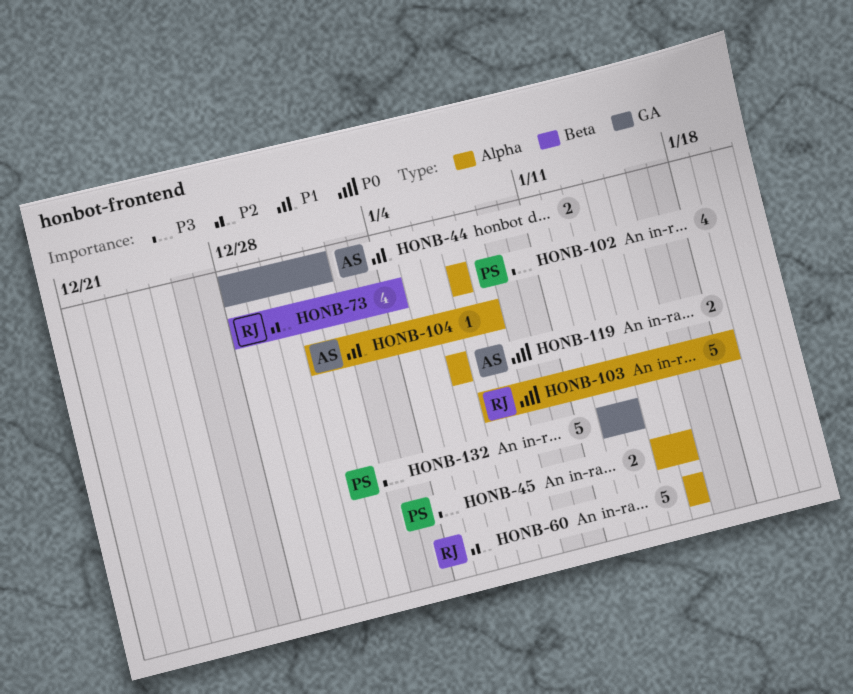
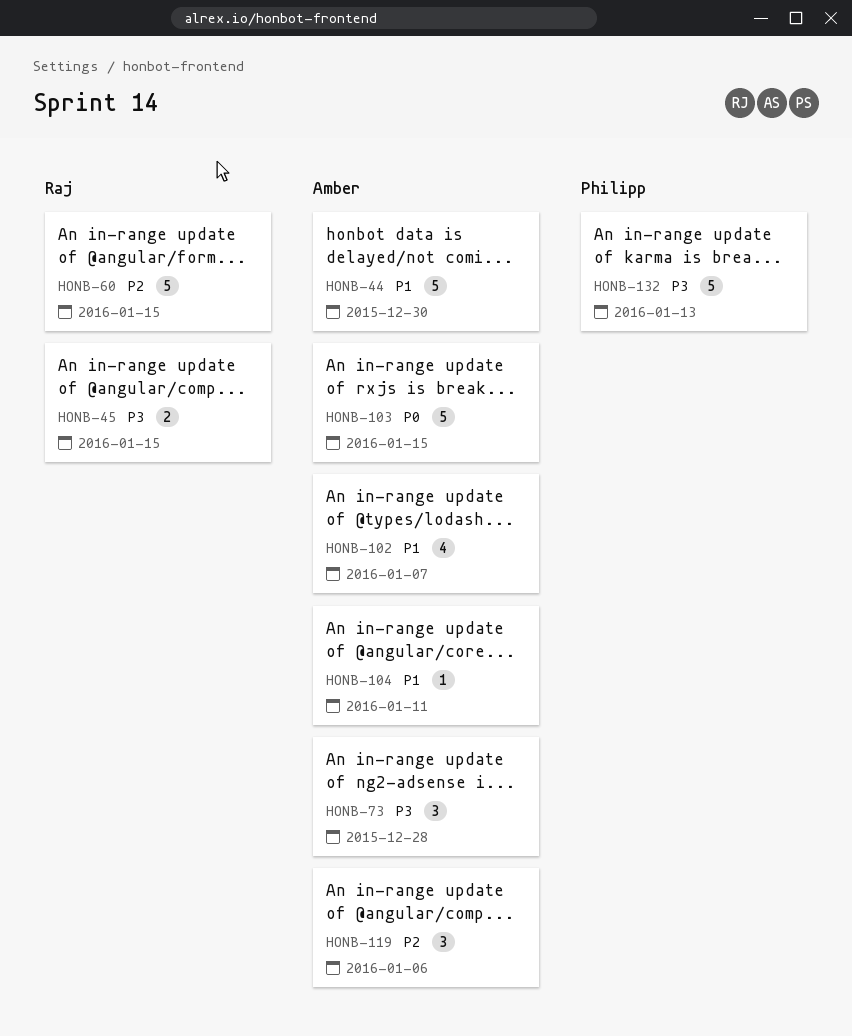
HONB-44, estimate: 2 -> 5
HONB-44, due: Jan 1 -> Dec 30
HONB-45, owner: Philipp -> Raj
HONB-73, owner: Raj -> Amber
HONB-73, priority: P2 -> P3
HONB-73, estimate: 4 -> 3
HONB-73, due: Jan 4 -> Dec 28
HONB-102, owner: Philipp -> Amber
HONB-102, priority: P3 -> P1
HONB-103, owner: Raj -> Amber
HONB-103, due: Jan 18 -> Jan 15
HONB-104, due: Jan 8 -> Jan 11
HONB-119, priority: P0 -> P2
HONB-119, estimate: 2 -> 3

